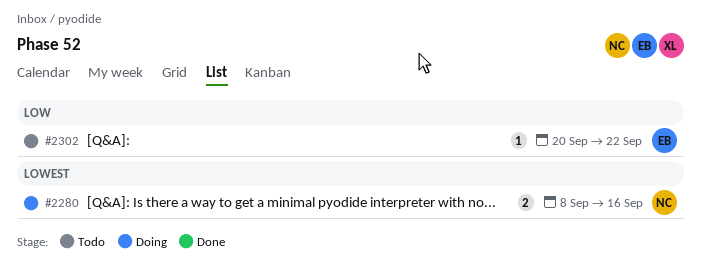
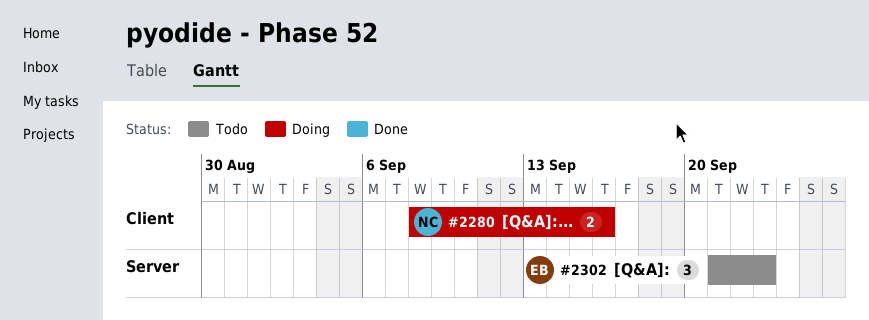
#2302, estimate: 1 -> 3
#2302, start: Sep 20 -> Sep 21
#2302, due: Sep 22 -> Sep 23

